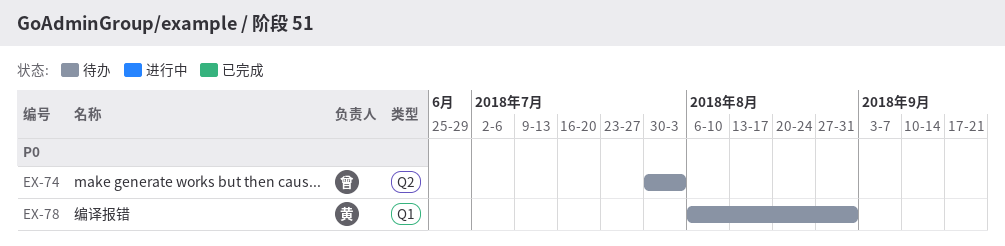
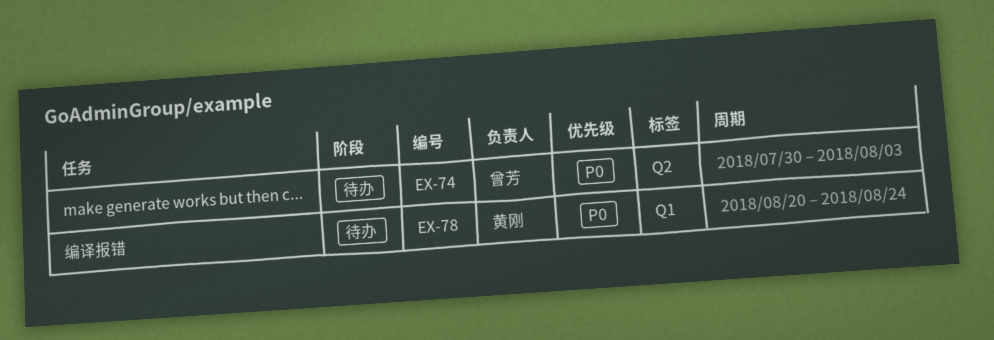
EX-78, start: Aug 6 -> Aug 20
EX-78, due: Aug 31 -> Aug 24

